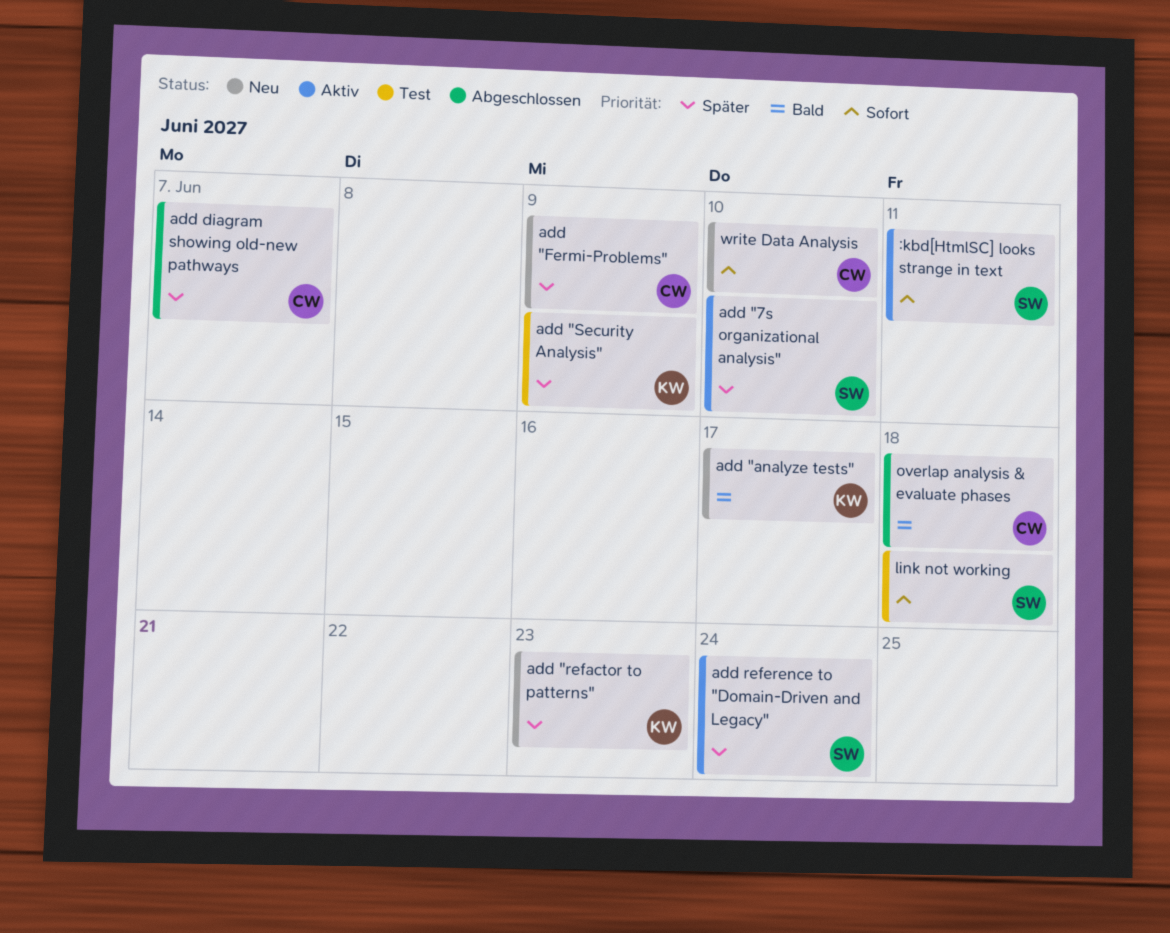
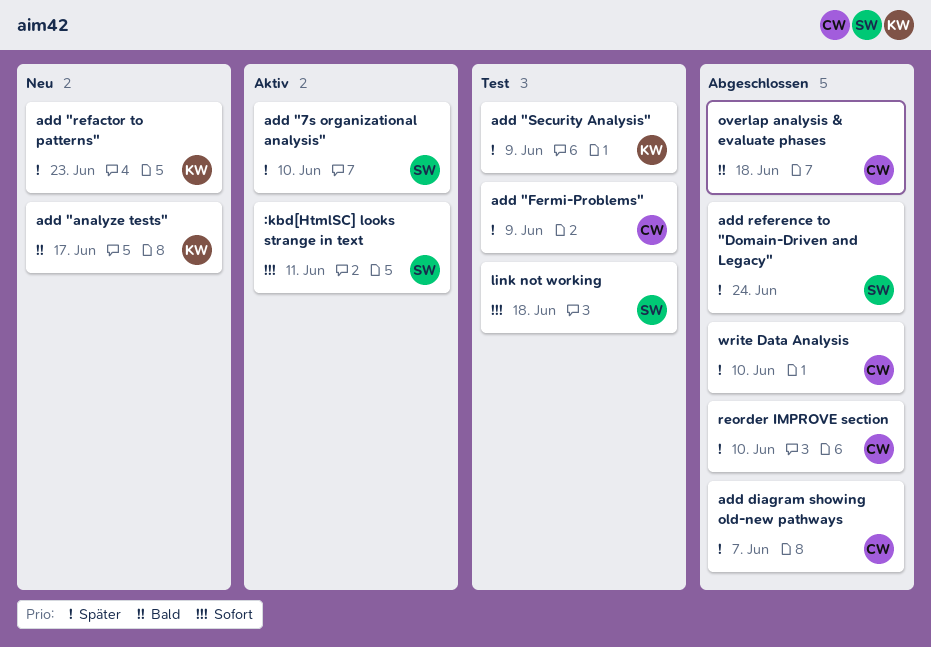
add "Fermi-Problems", status: Neu -> Test
add reference to "Domain-Driven and Legacy", status: Aktiv -> Abgeschlossen
reorder IMPROVE section: none -> present
write Data Analysis, status: Neu -> Abgeschlossen
write Data Analysis, priority: Sofort -> Später

